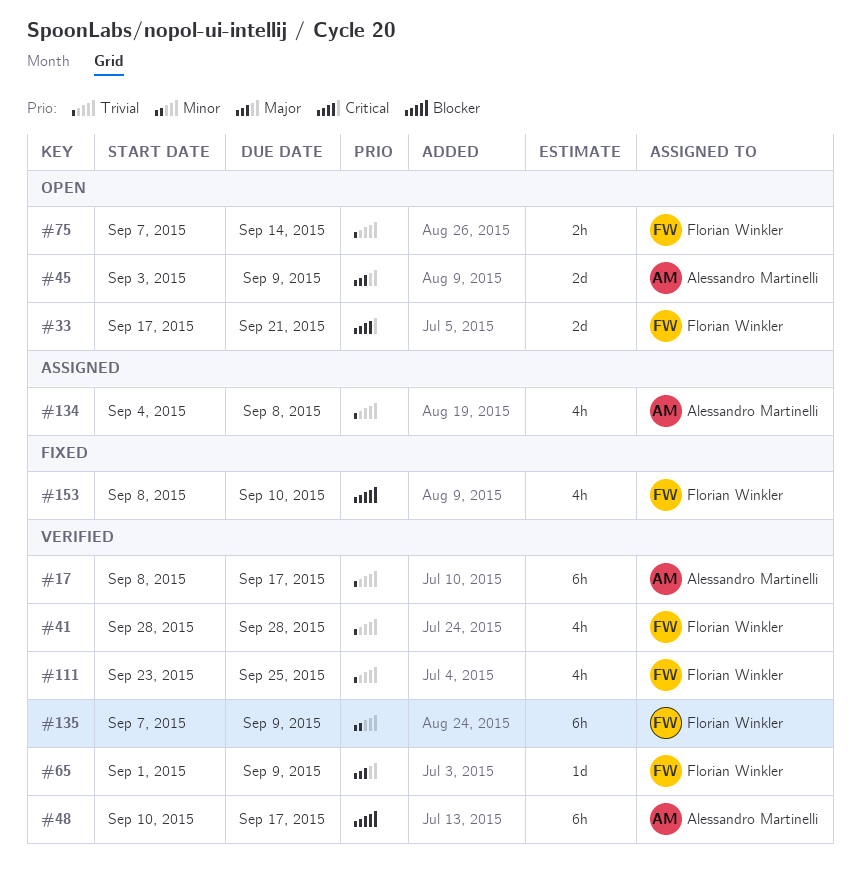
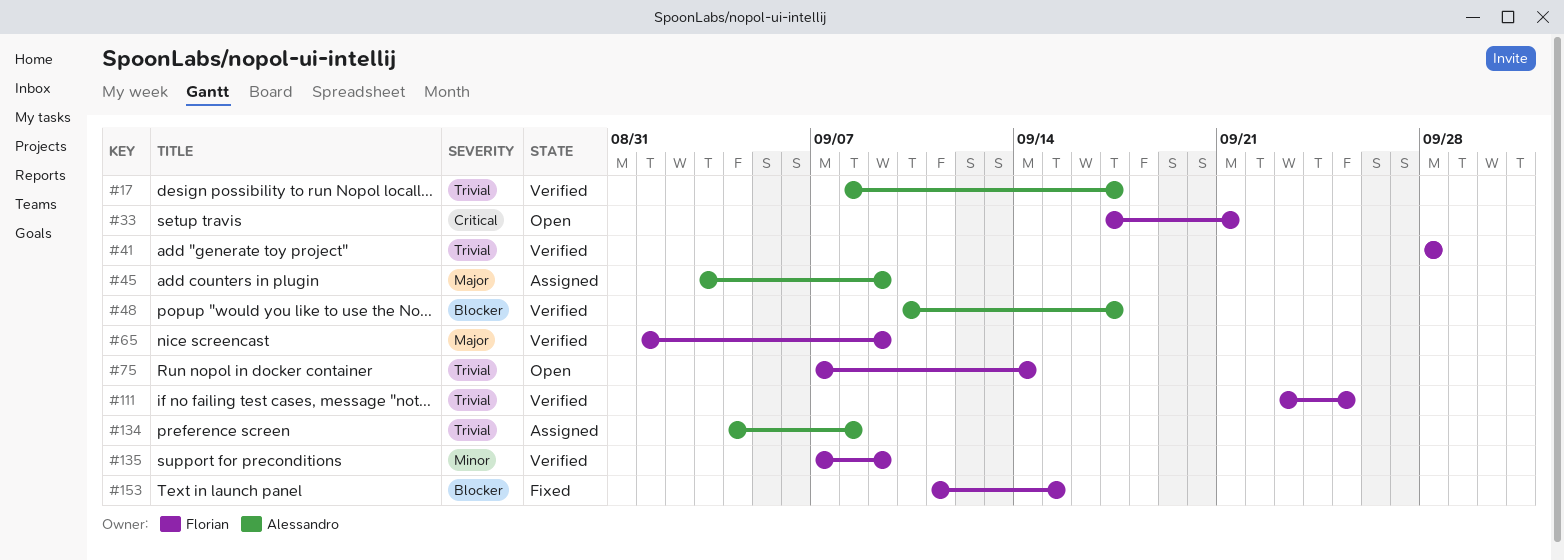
#45, status: Open -> Assigned
#153, start: Sep 8 -> Sep 11
#153, due: Sep 10 -> Sep 15

